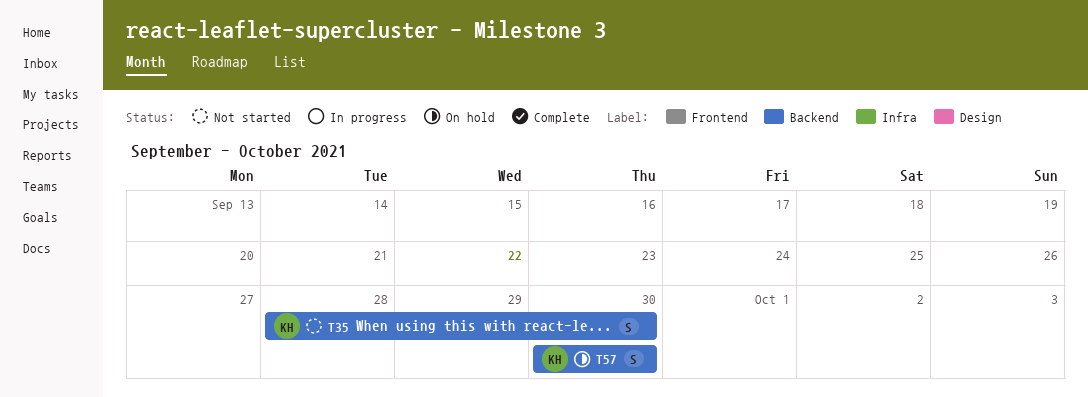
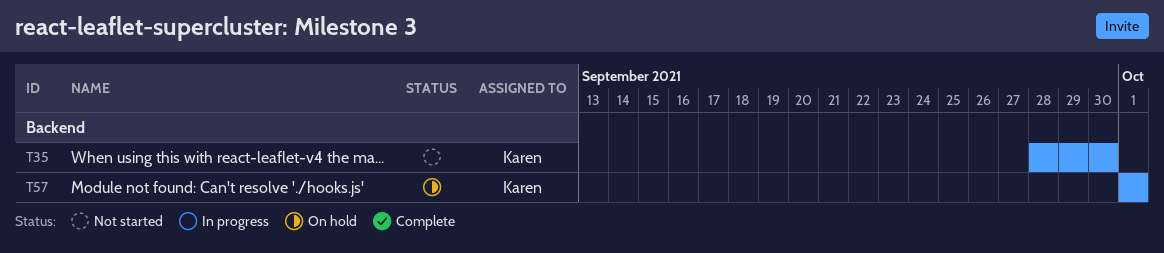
T57, start: Sep 30 -> Oct 1
T57, due: Sep 30 -> Oct 1

